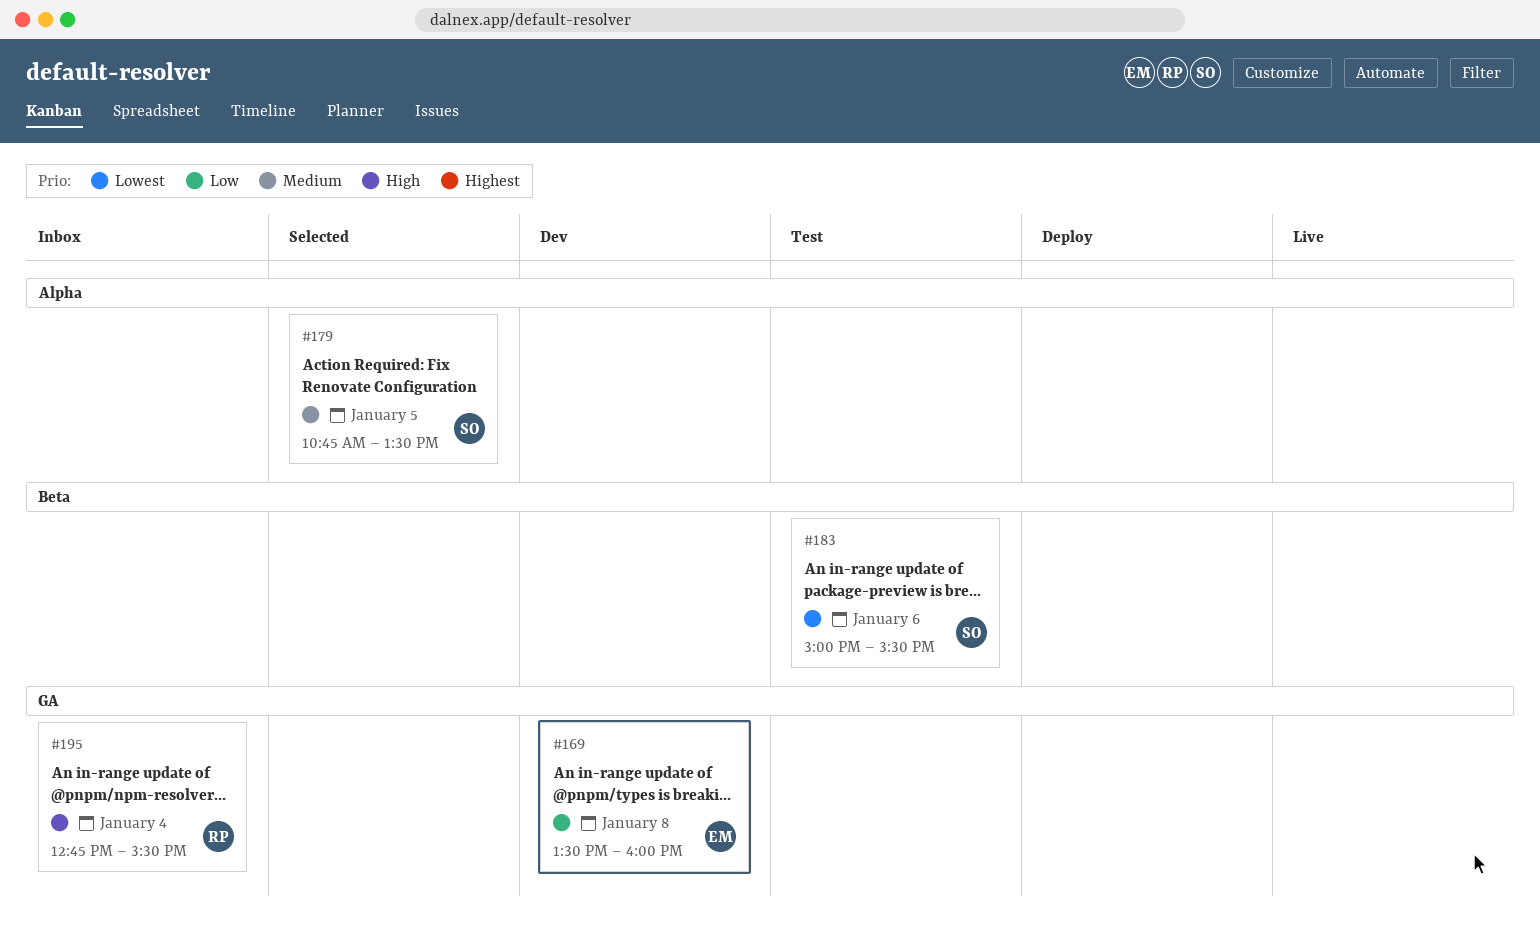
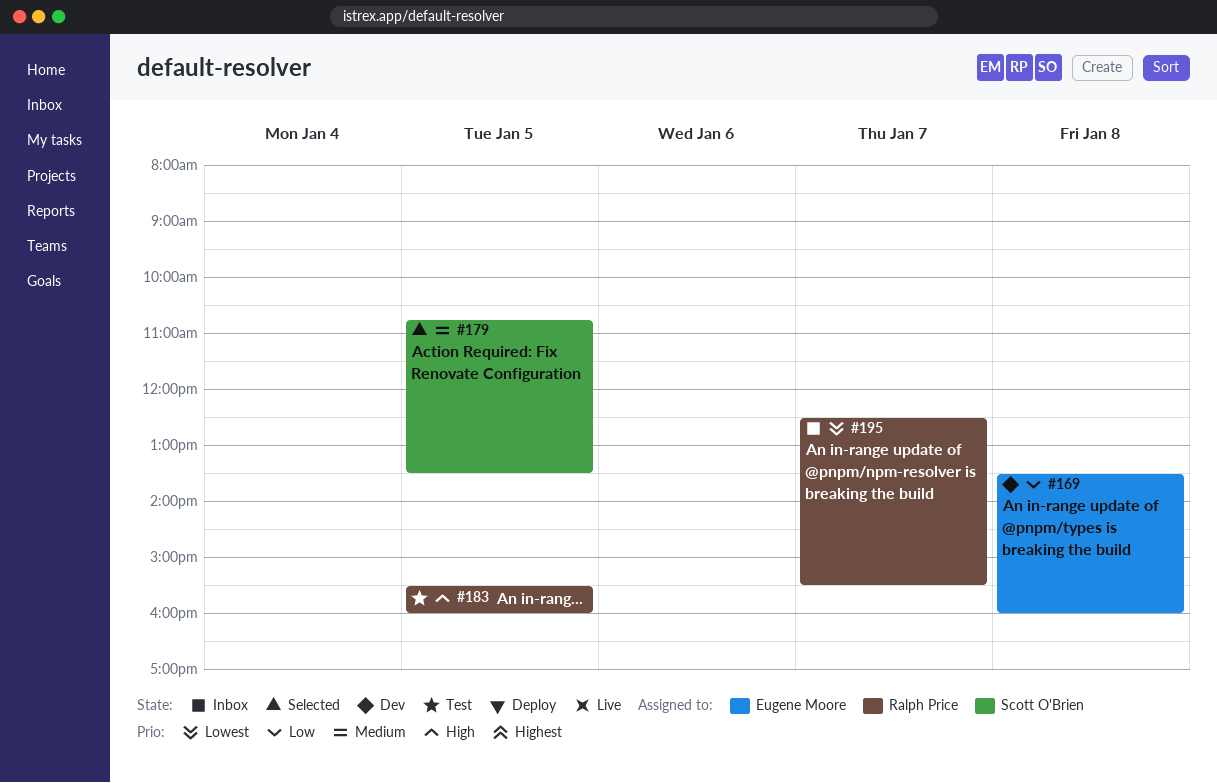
#183, owner: Scott O'Brien -> Ralph Price
#183, priority: Lowest -> High
#183, day: Jan 6 -> Jan 5
#183, begins: 15:00 -> 15:30
#183, ends: 15:30 -> 16:00
#195, priority: High -> Lowest
#195, day: Jan 4 -> Jan 7
#195, begins: 12:45 -> 12:30

